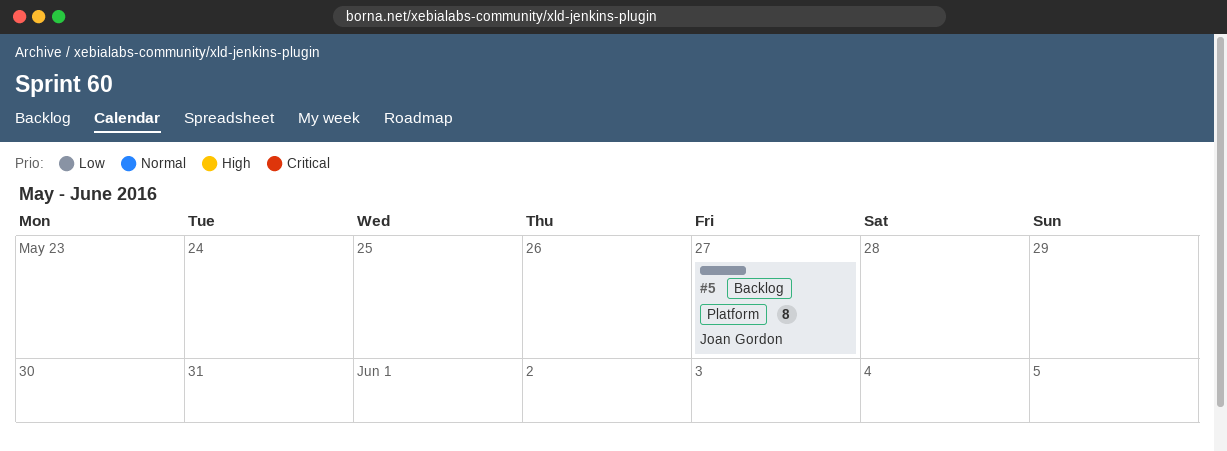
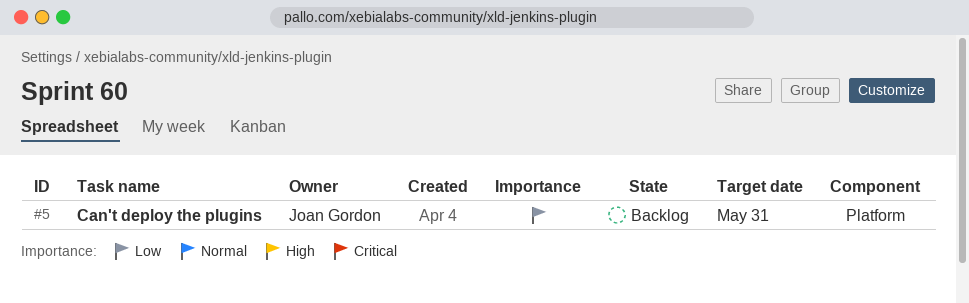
#5, due: May 27 -> May 31

